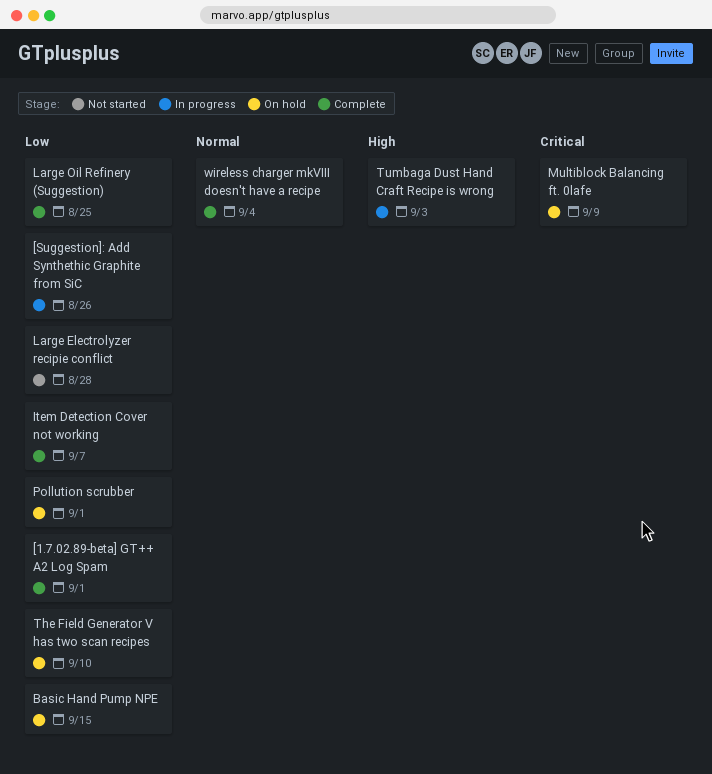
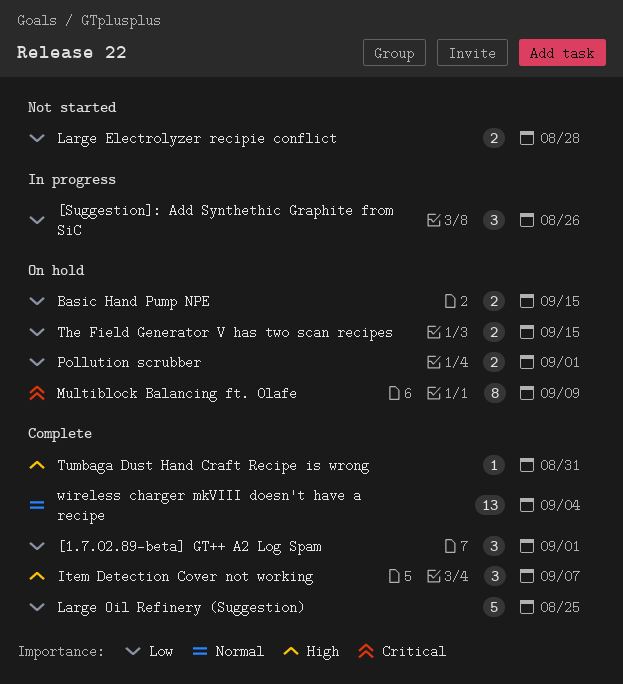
Item Detection Cover not working, priority: Low -> High
The Field Generator V has two scan recipes, due: Sep 10 -> Sep 15
Tumbaga Dust Hand Craft Recipe is wrong, status: In progress -> Complete
Tumbaga Dust Hand Craft Recipe is wrong, due: Sep 3 -> Aug 31

